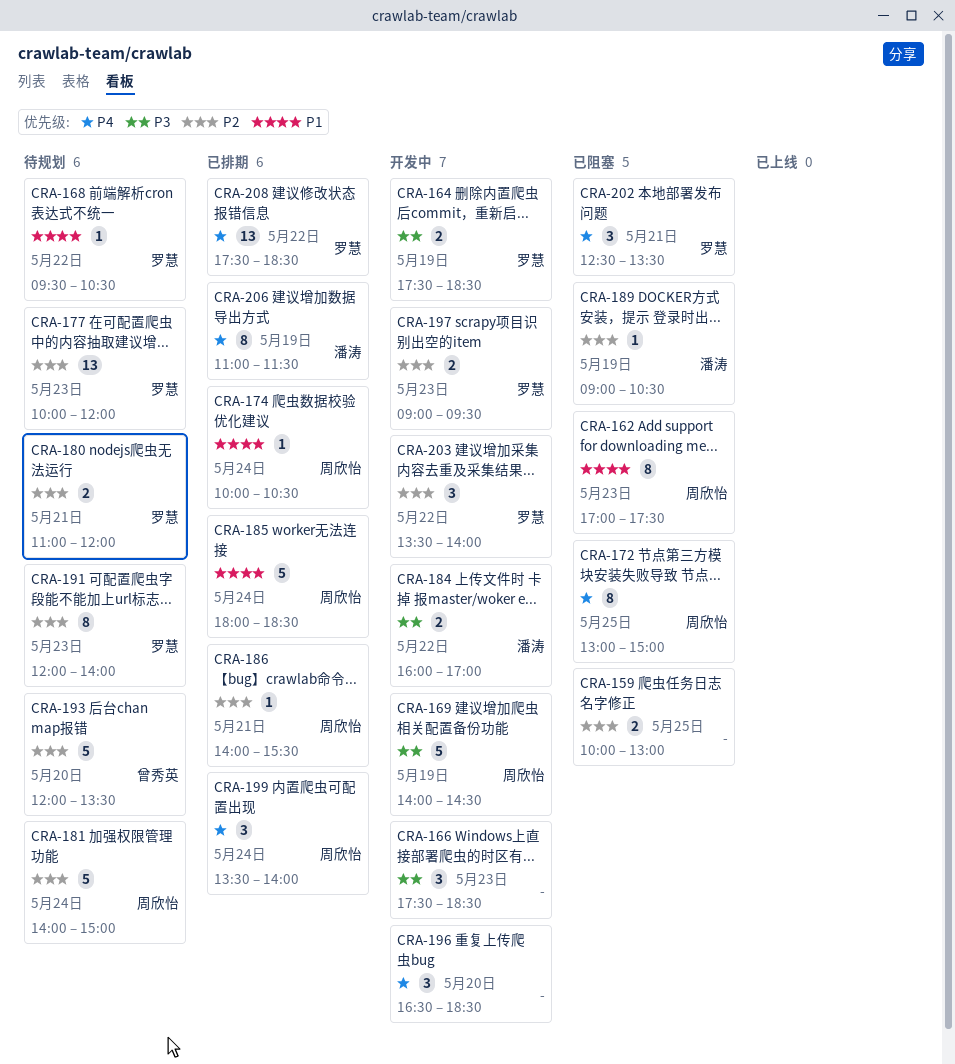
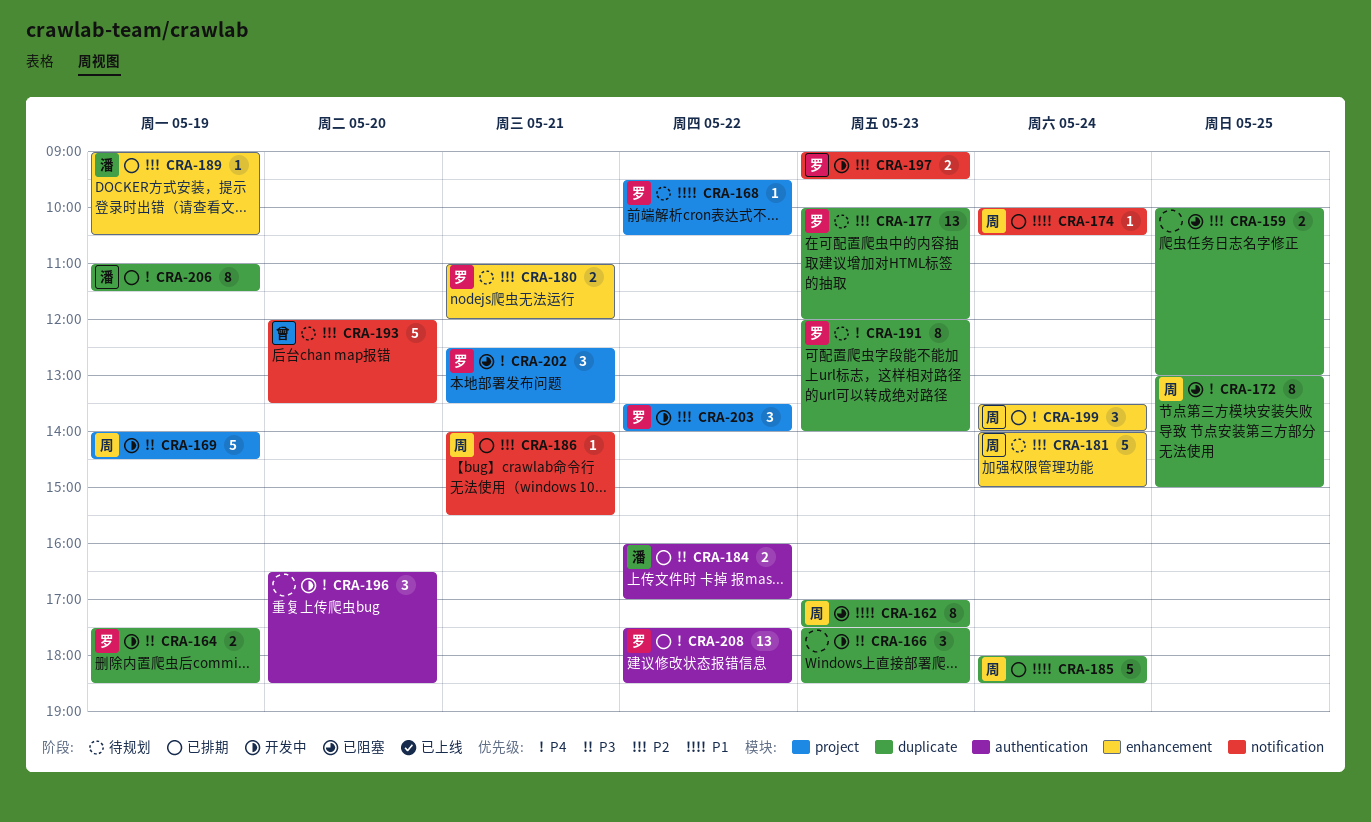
CRA-184, status: 开发中 -> 已排期
CRA-189, status: 已阻塞 -> 已排期
CRA-191, priority: P2 -> P4

